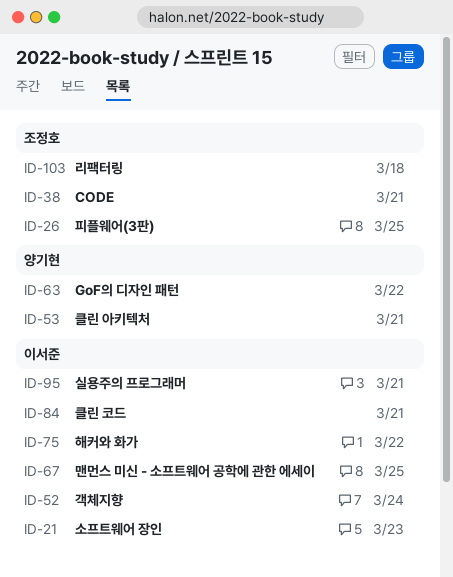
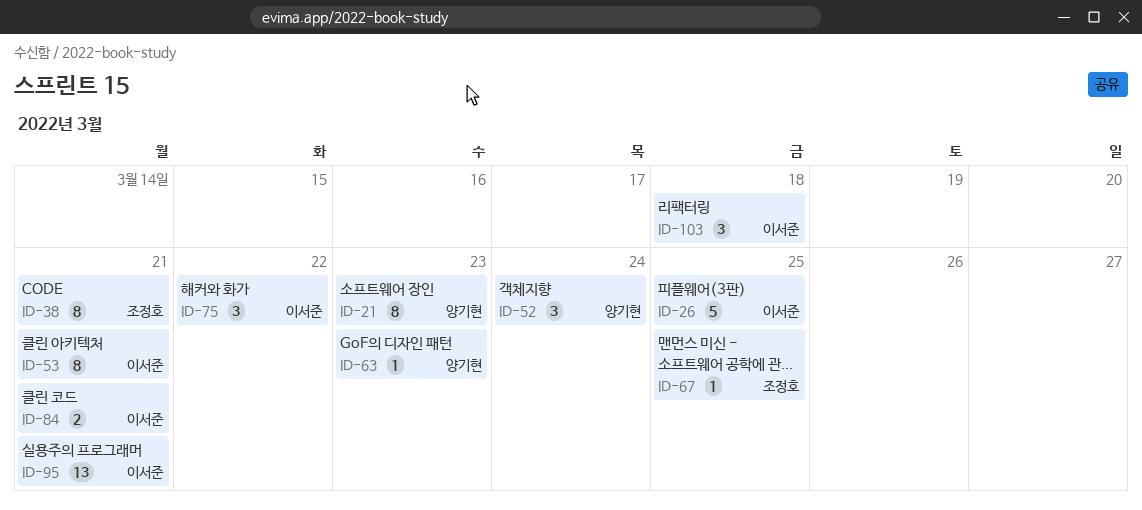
ID-21, owner: 이서준 -> 양기현
ID-26, owner: 조정호 -> 이서준
ID-52, owner: 이서준 -> 양기현
ID-53, owner: 양기현 -> 이서준
ID-63, due: Mar 22 -> Mar 23
ID-67, owner: 이서준 -> 조정호
ID-103, owner: 조정호 -> 이서준

